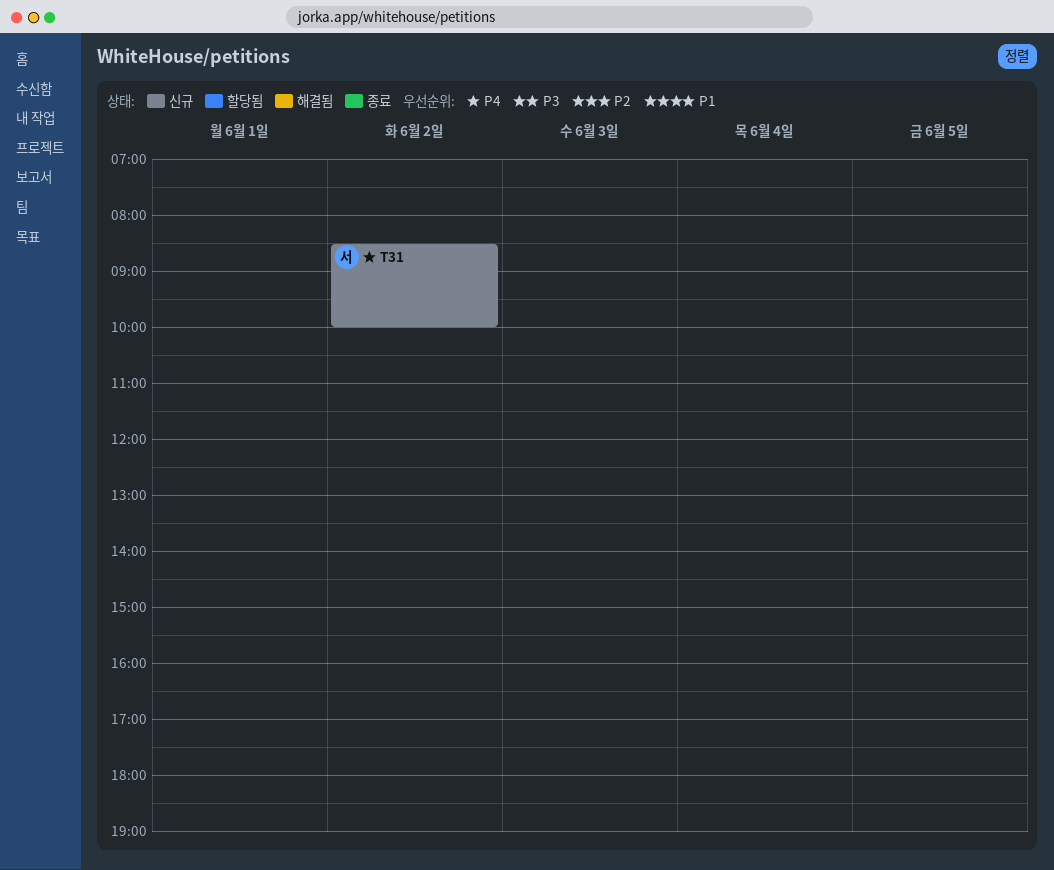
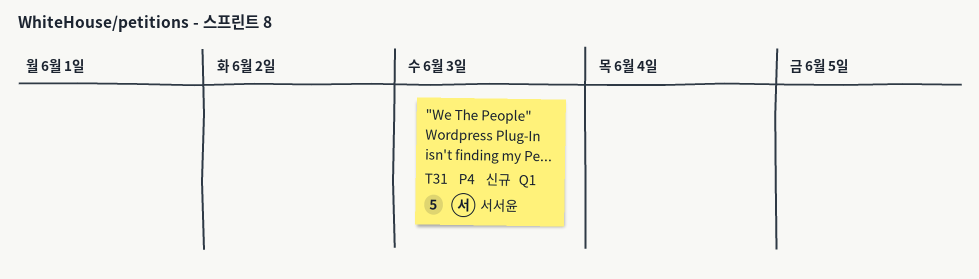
T31, day: Jun 2 -> Jun 3

